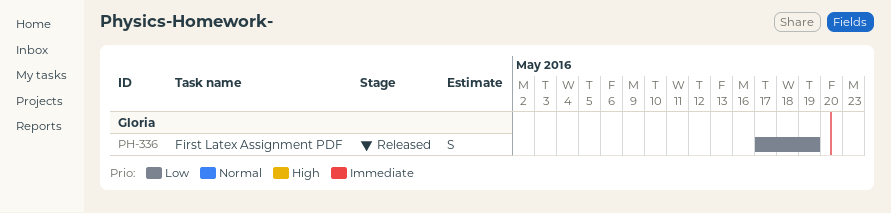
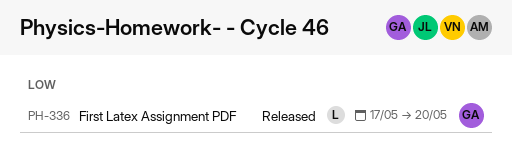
PH-336, estimate: S -> L
PH-336, due: May 19 -> May 20

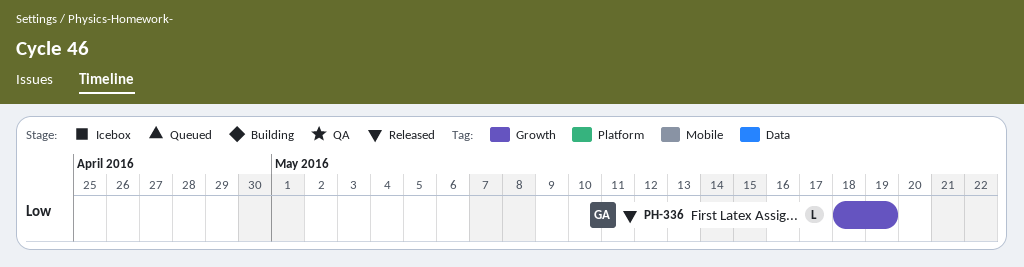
PH-336, start: May 17 -> May 18
PH-336, due: May 20 -> May 19

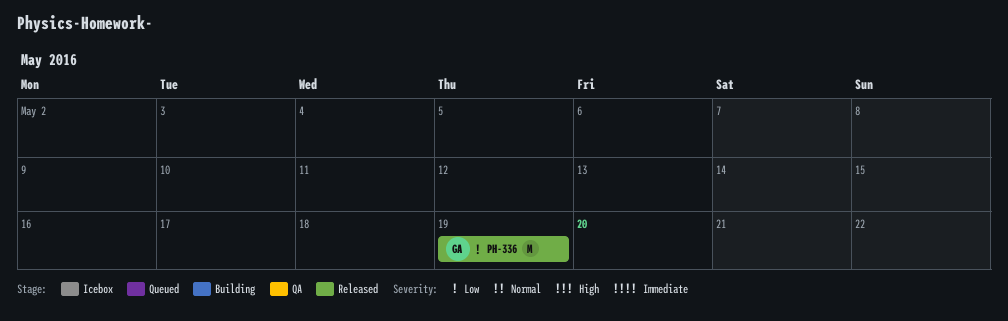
PH-336, estimate: L -> M
PH-336, start: May 18 -> May 19

